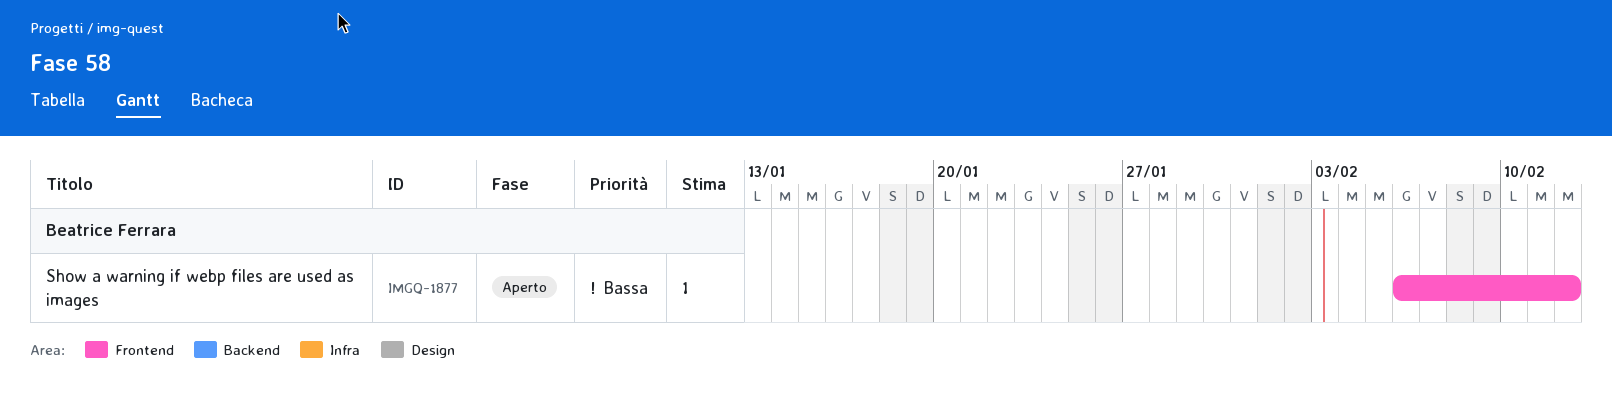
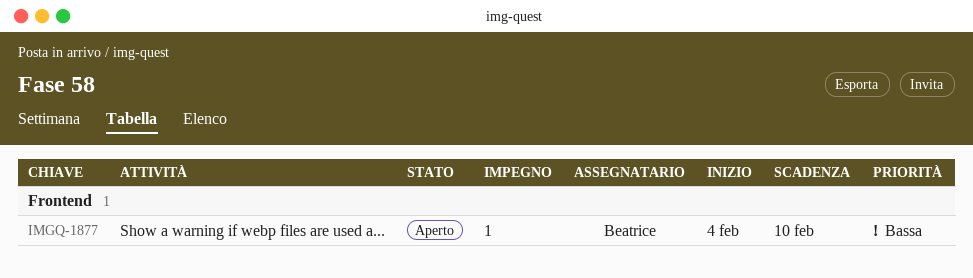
IMGQ-1877, start: Feb 6 -> Feb 4
IMGQ-1877, due: Feb 12 -> Feb 10

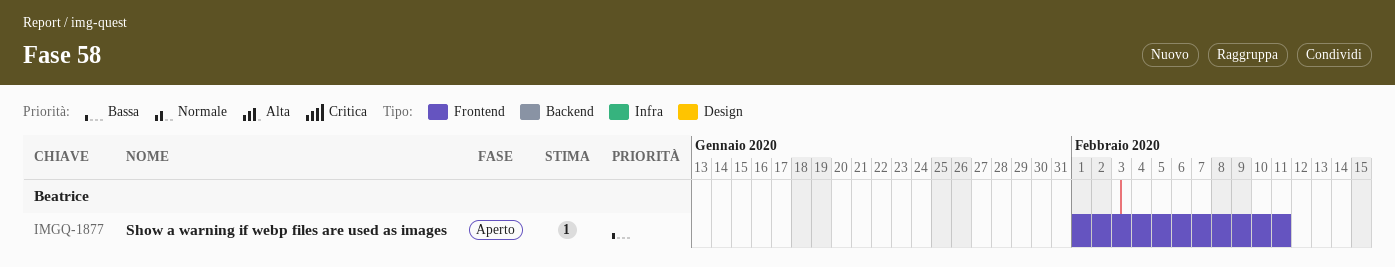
IMGQ-1877, start: Feb 4 -> Feb 1
IMGQ-1877, due: Feb 10 -> Feb 11

